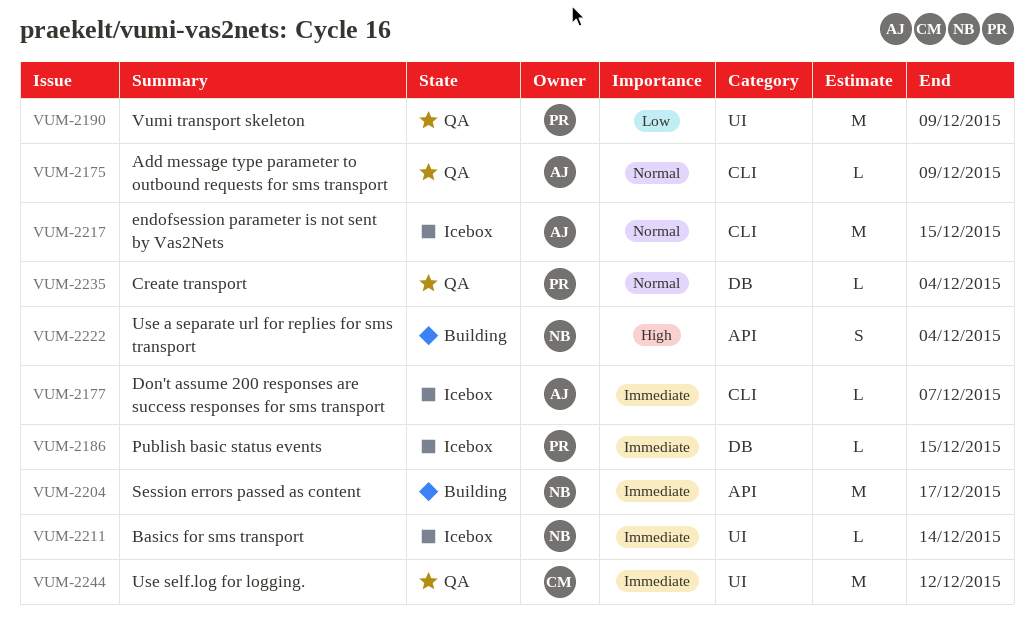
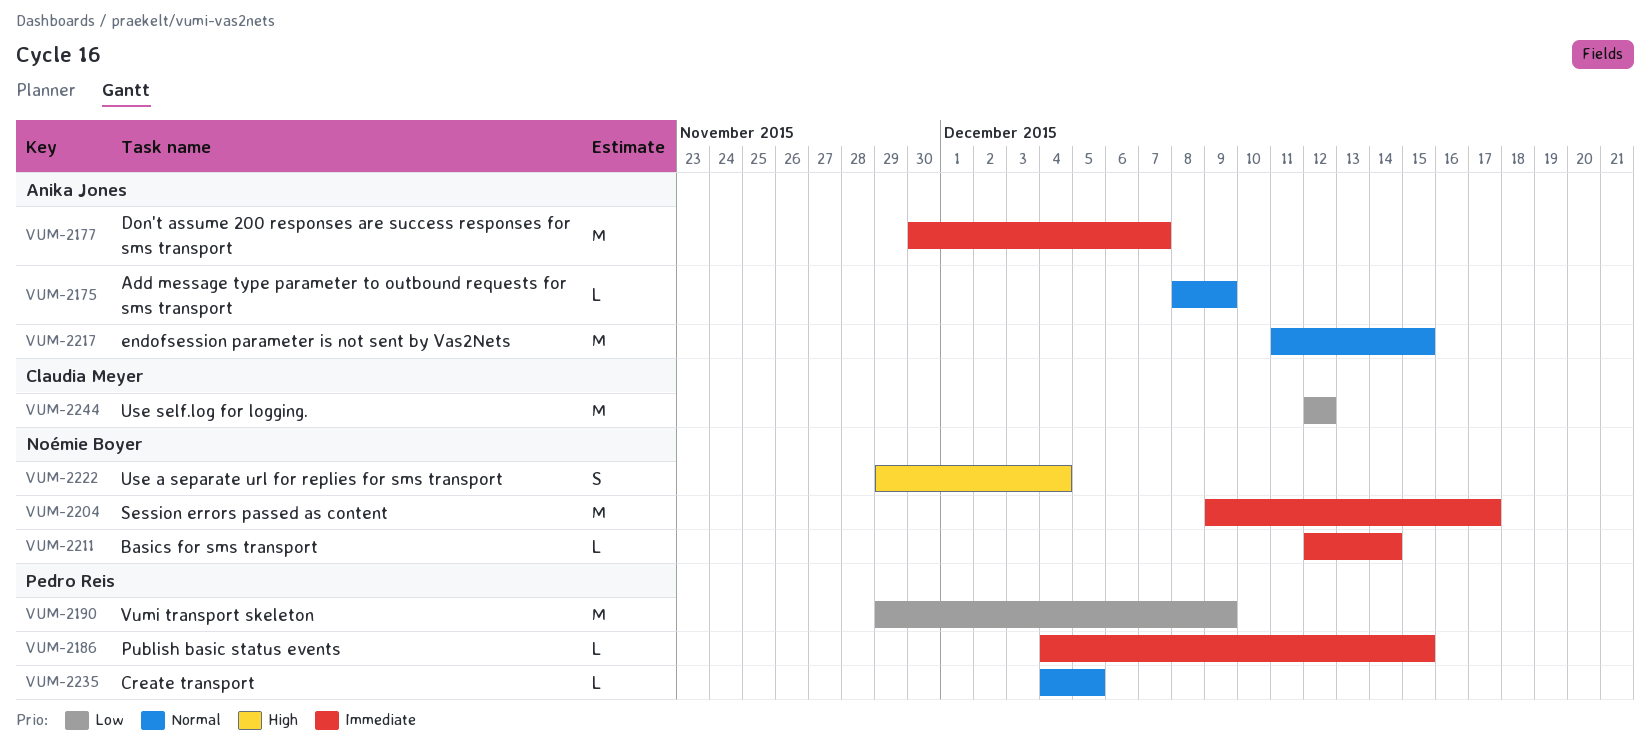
VUM-2177, estimate: L -> M
VUM-2235, due: Dec 4 -> Dec 5
VUM-2244, priority: Immediate -> Low

